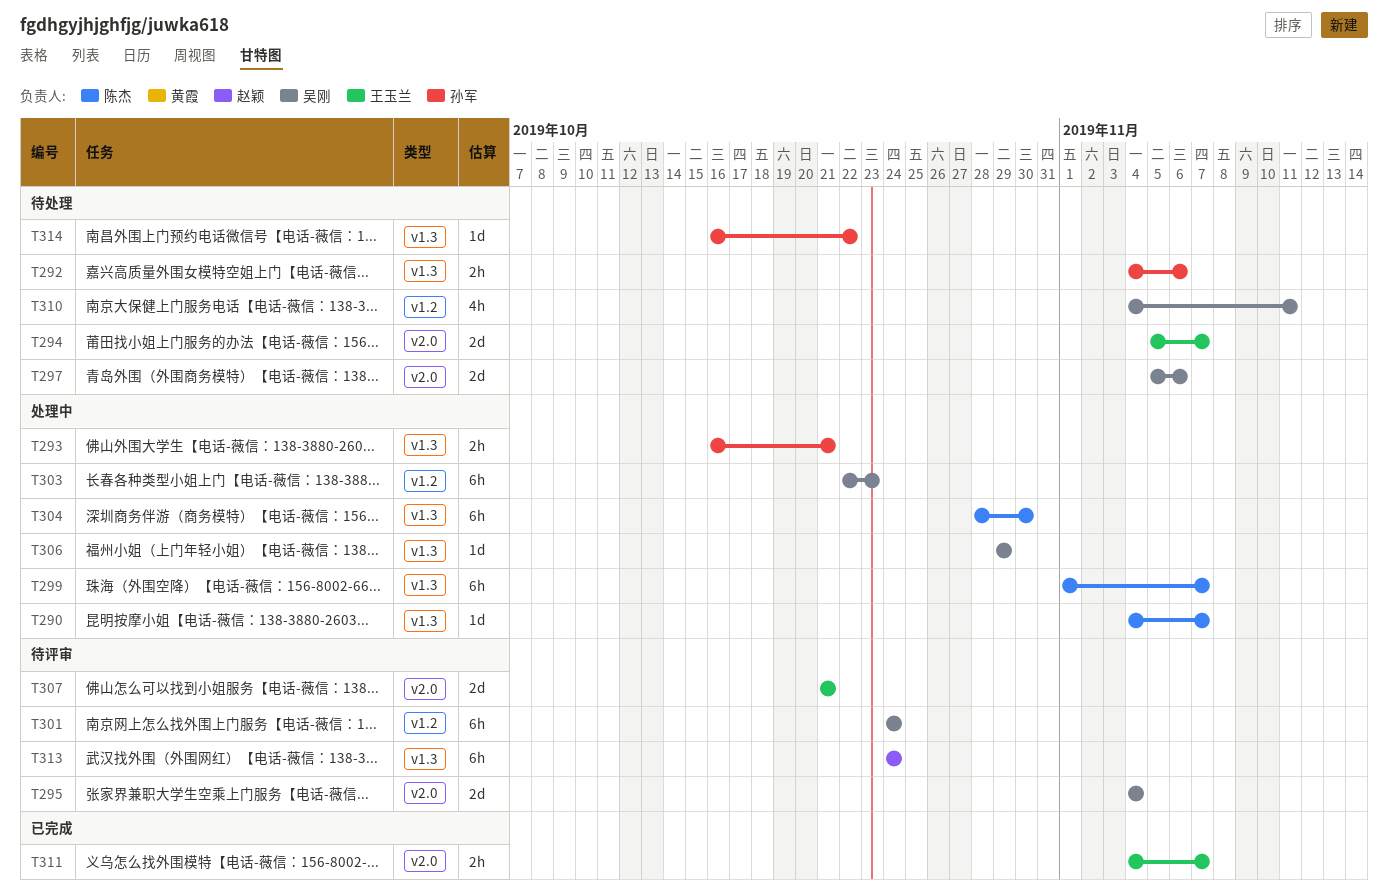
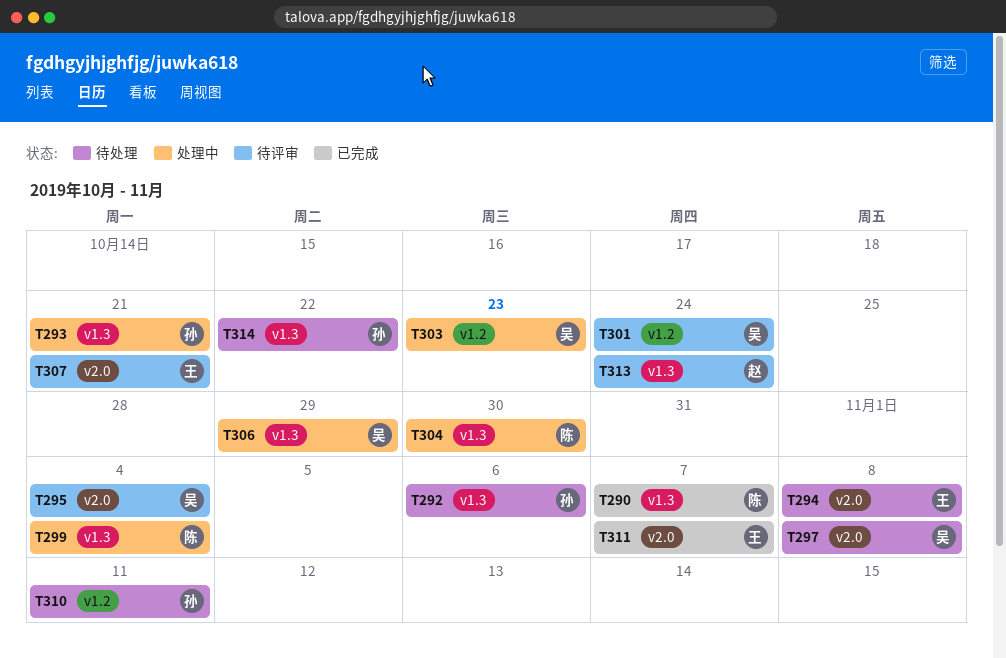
T290, status: 处理中 -> 已完成
T294, due: Nov 7 -> Nov 8
T297, due: Nov 6 -> Nov 8
T299, due: Nov 7 -> Nov 4
T310, owner: 吴刚 -> 孙军

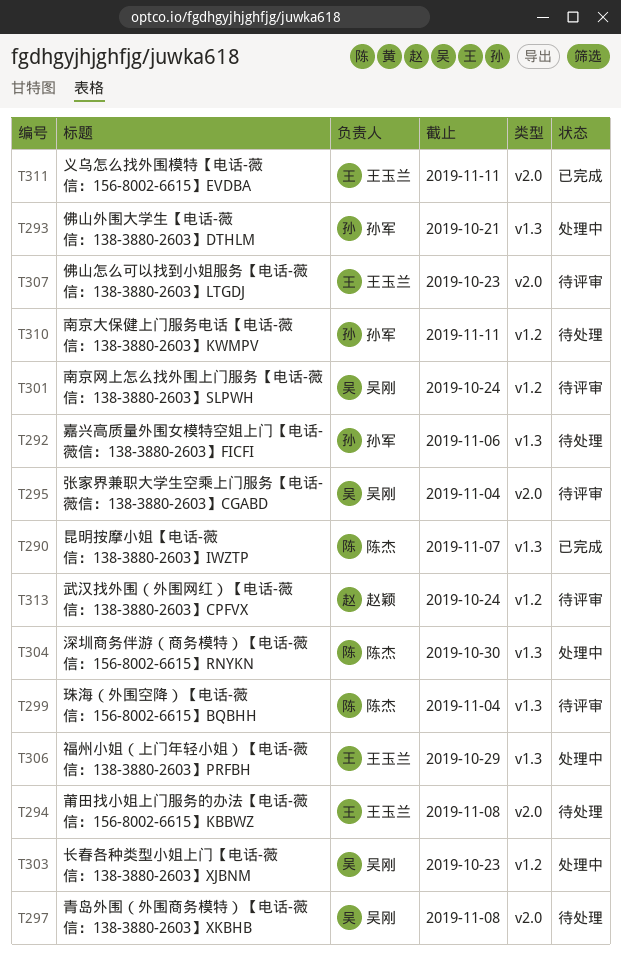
T299, status: 处理中 -> 待评审
T306, owner: 吴刚 -> 王玉兰
T307, due: Oct 21 -> Oct 23
T311, due: Nov 7 -> Nov 11
T313, label: v1.3 -> v1.2
T314: present -> none

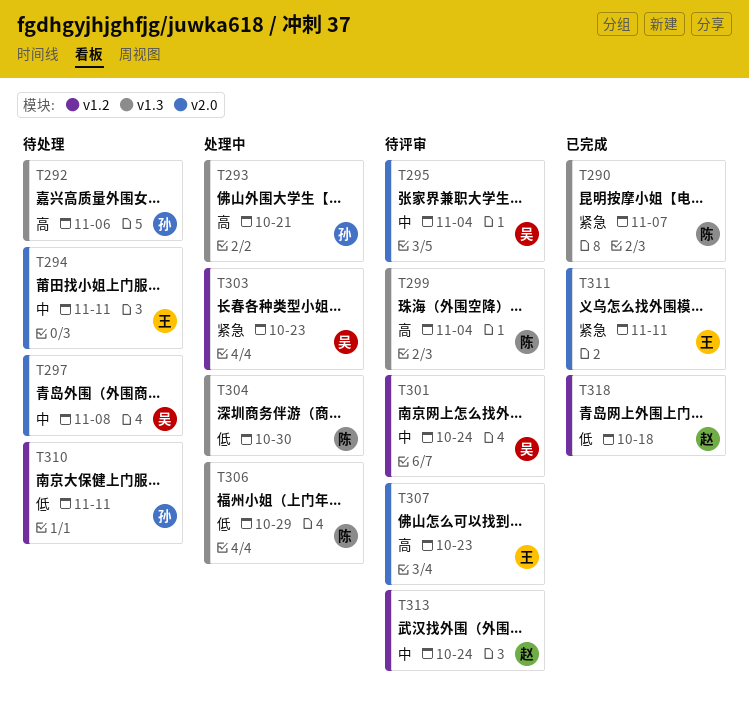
T294, due: Nov 8 -> Nov 11
T306, owner: 王玉兰 -> 陈杰
T318: none -> present

